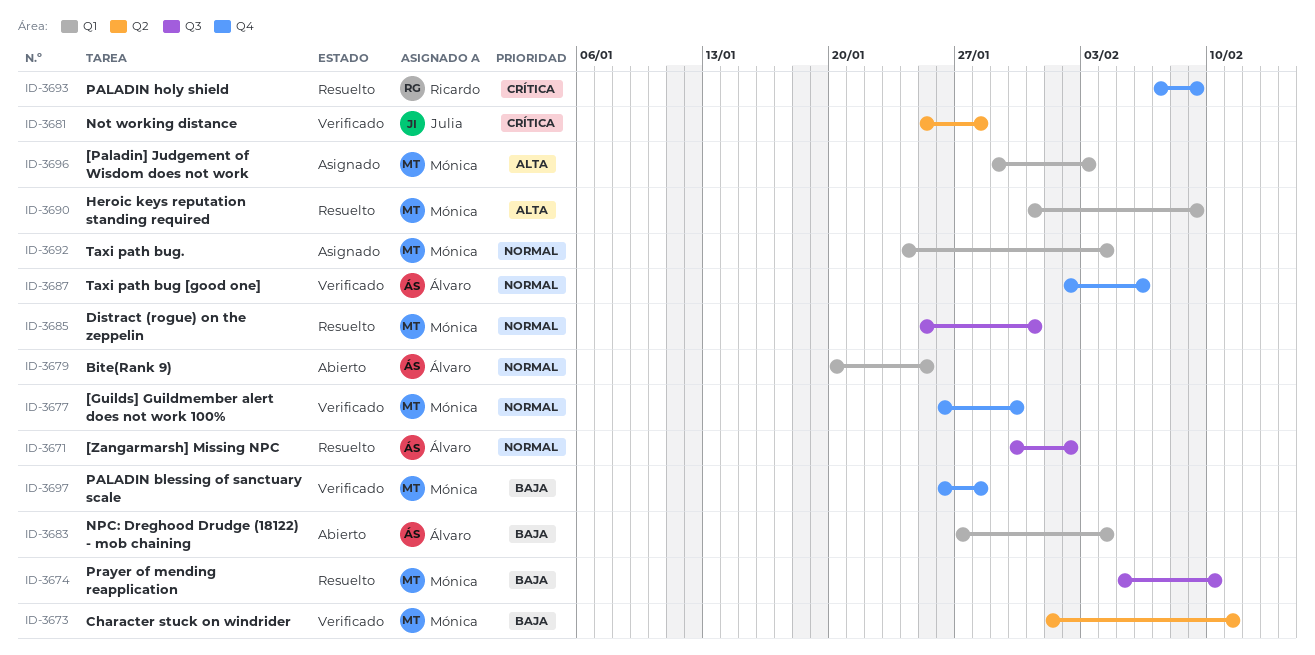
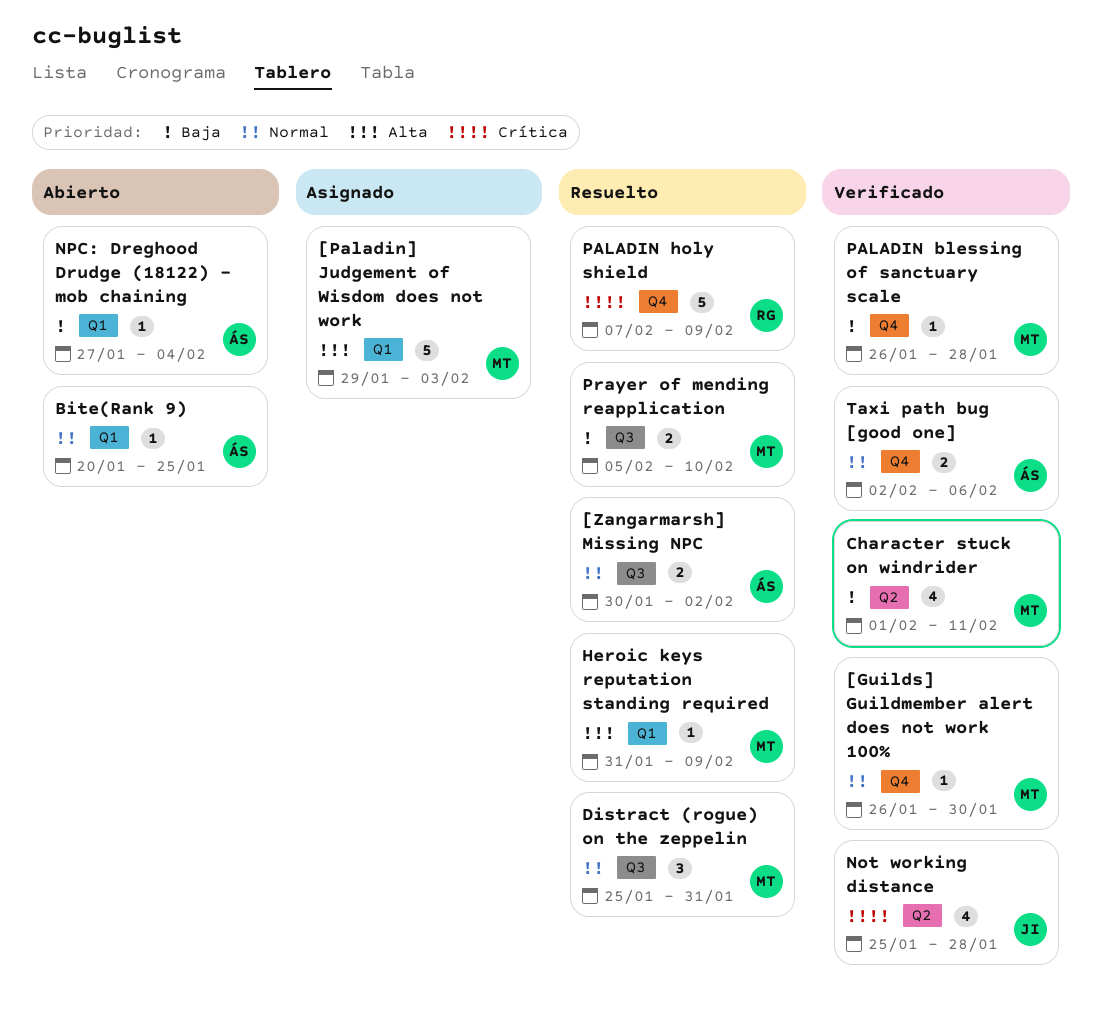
Taxi path bug.: present -> none

